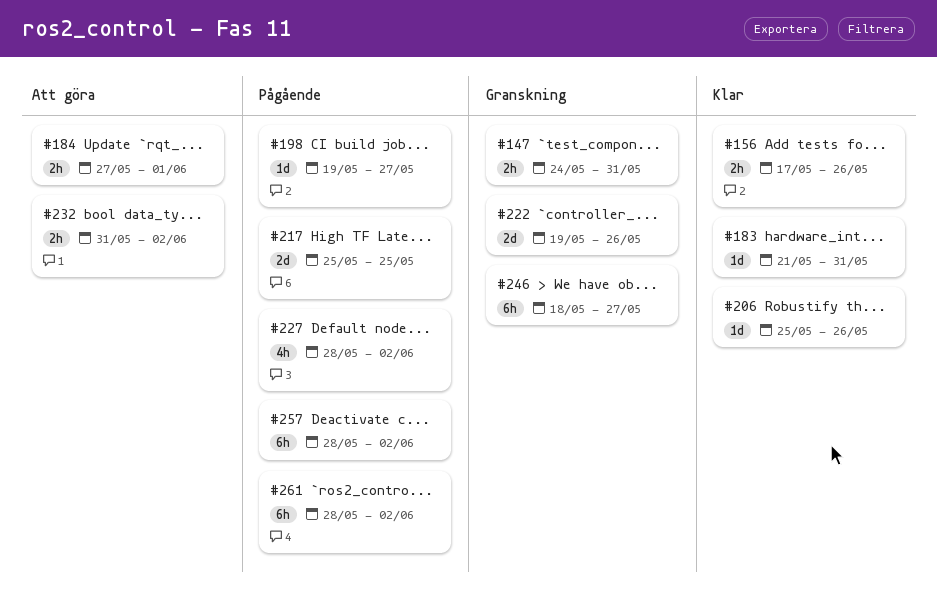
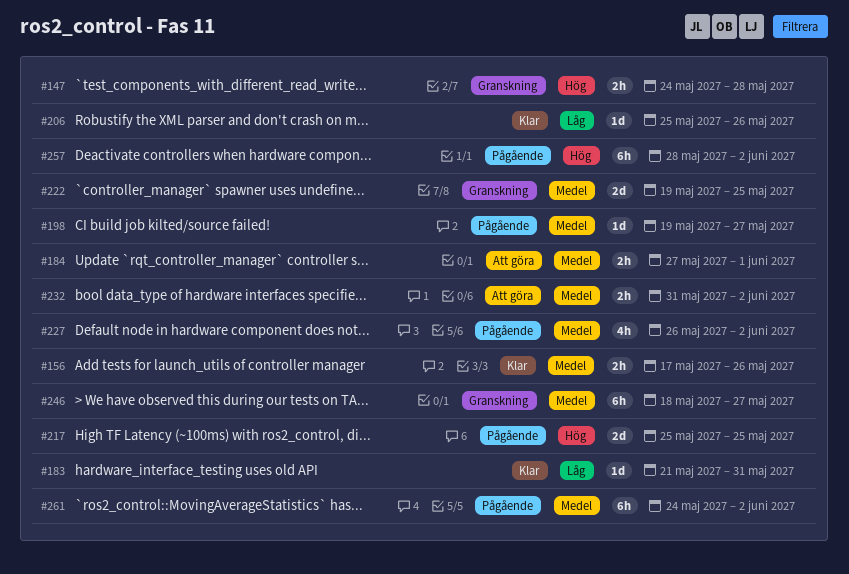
#147, due: May 31 -> May 28
#222, due: May 26 -> May 25
#227, start: May 28 -> May 26
#261, start: May 28 -> May 24

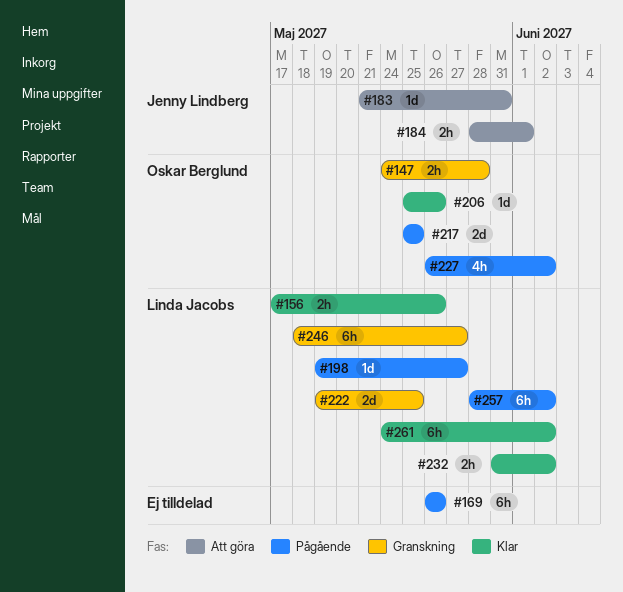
#169: none -> present
#183, status: Klar -> Att göra
#184, start: May 27 -> May 28
#232, status: Att göra -> Klar
#261, status: Pågående -> Klar

